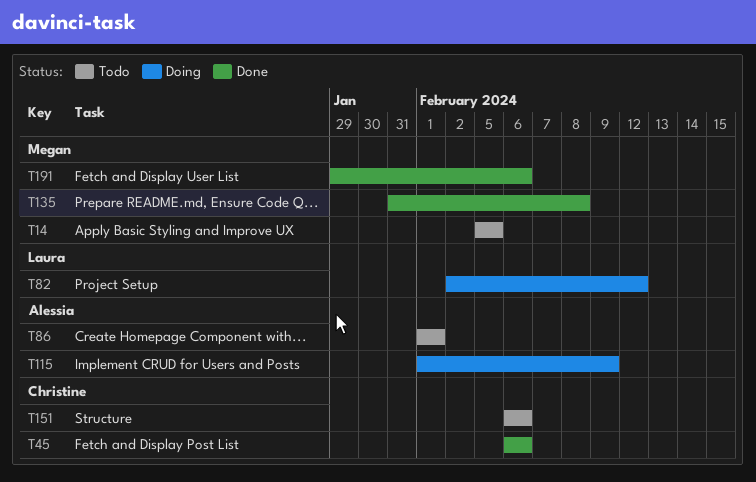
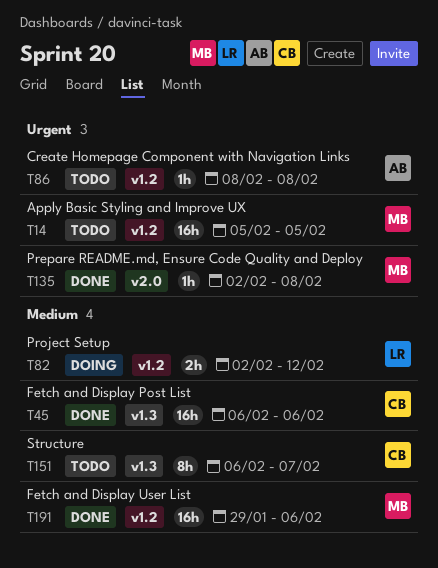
T86, start: Feb 1 -> Feb 8
T86, due: Feb 1 -> Feb 8
T115: present -> none
T135, start: Jan 31 -> Feb 2
T151, due: Feb 6 -> Feb 7

